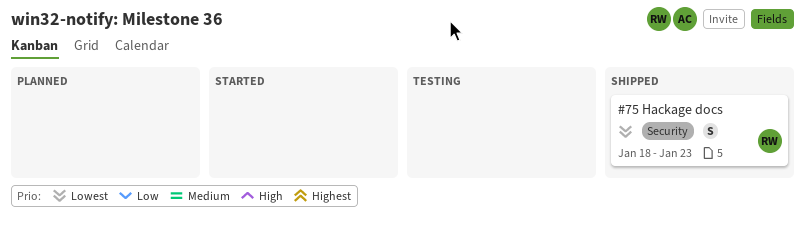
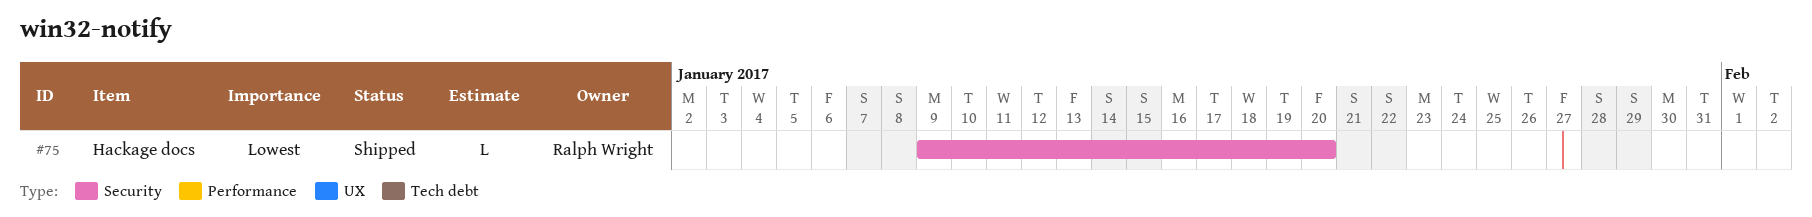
#75, estimate: S -> L
#75, start: Jan 18 -> Jan 9
#75, due: Jan 23 -> Jan 20

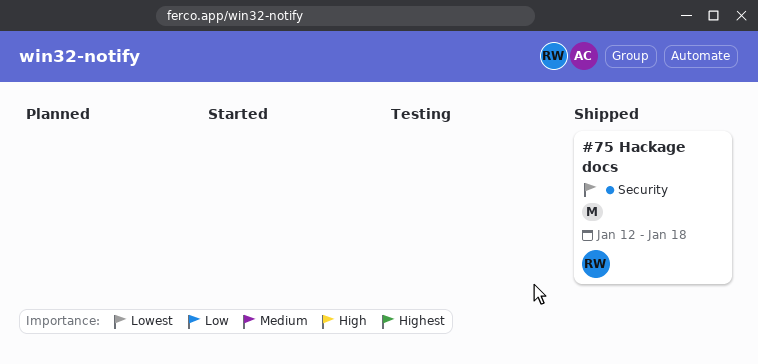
#75, estimate: L -> M
#75, start: Jan 9 -> Jan 12
#75, due: Jan 20 -> Jan 18

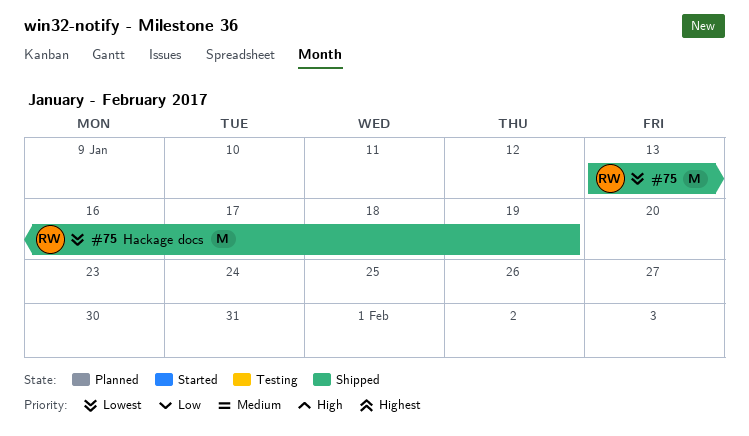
#75, start: Jan 12 -> Jan 13
#75, due: Jan 18 -> Jan 19

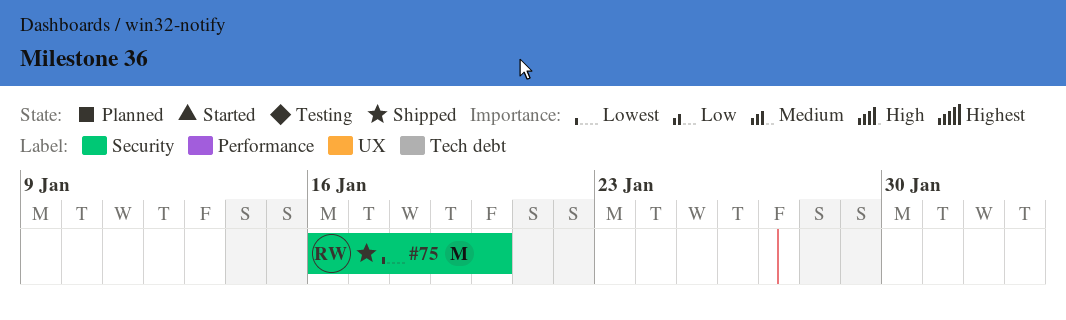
#75, start: Jan 13 -> Jan 16
#75, due: Jan 19 -> Jan 20

